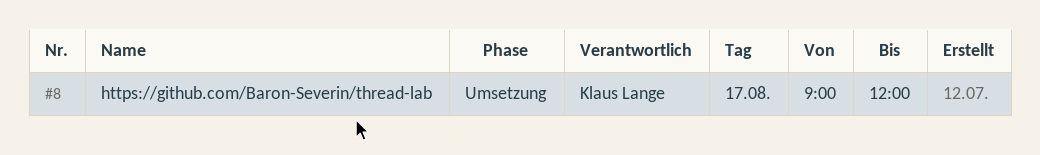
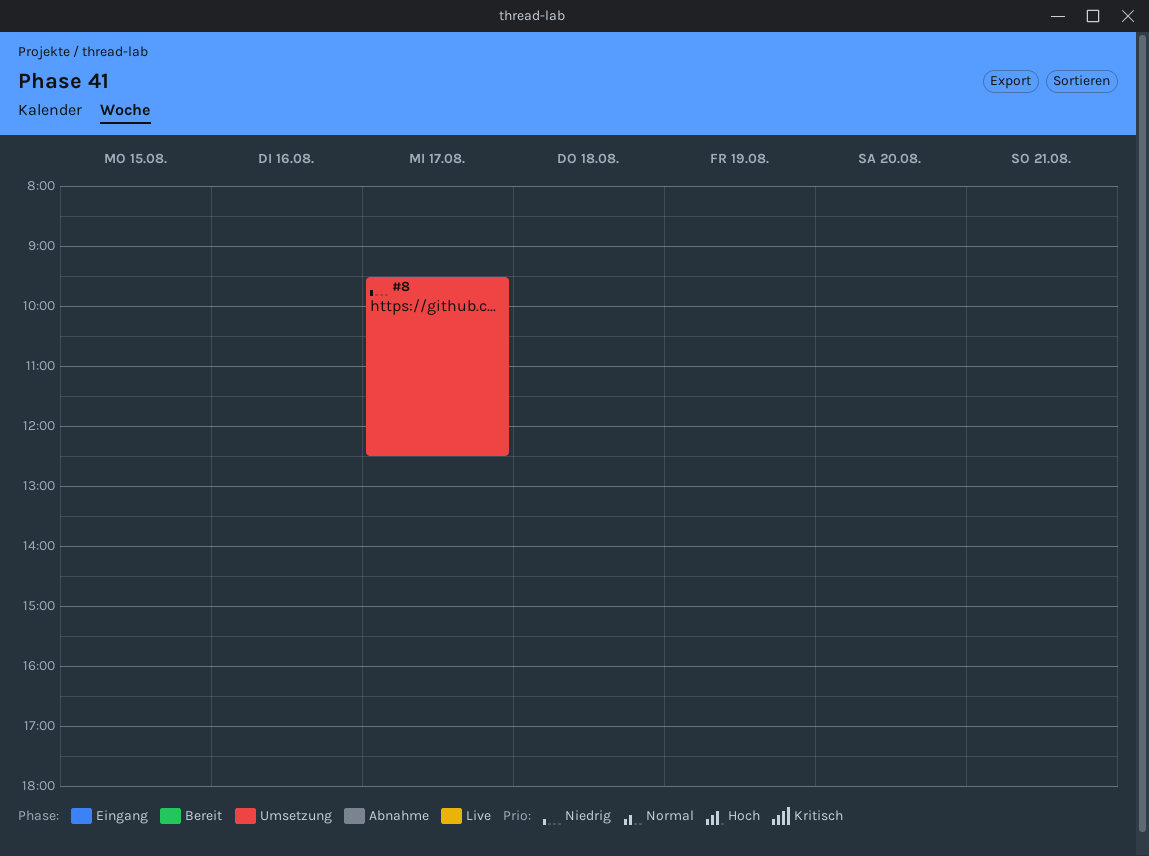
#8, begins: 09:00 -> 09:30
#8, ends: 12:00 -> 12:30

